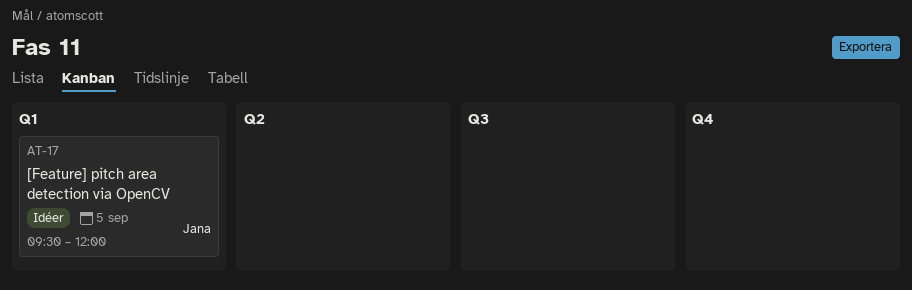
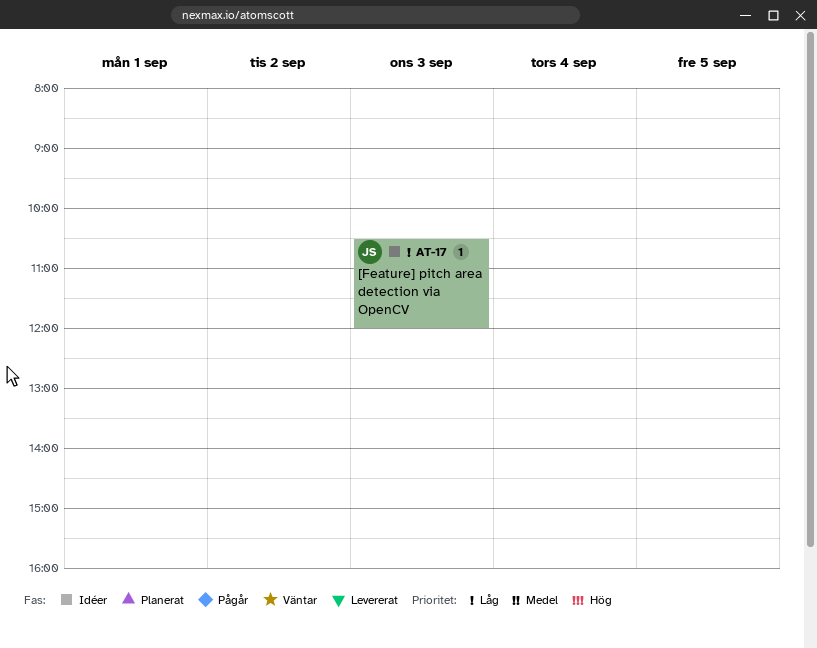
AT-17, day: Sep 5 -> Sep 3
AT-17, begins: 09:30 -> 10:30

